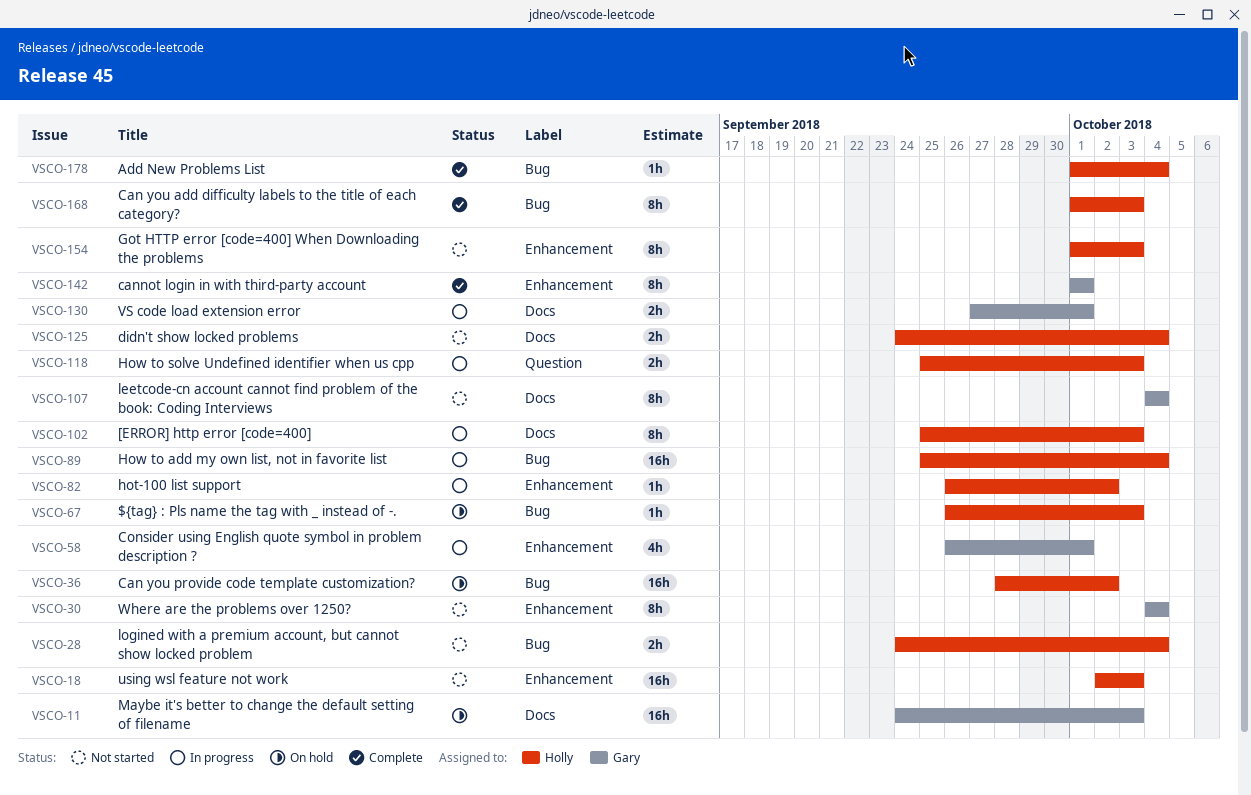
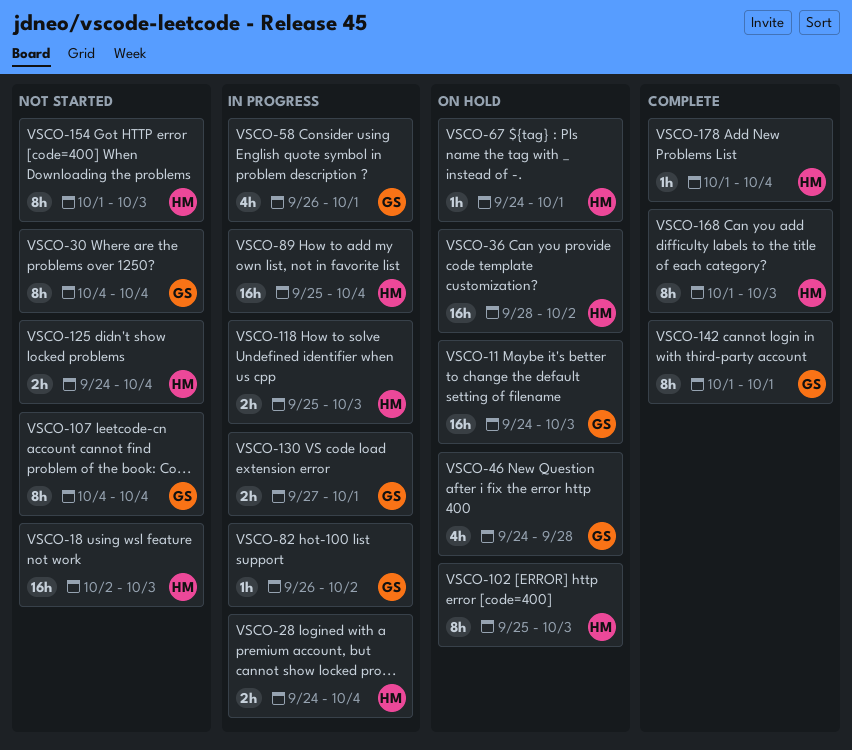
VSCO-28, status: Not started -> In progress
VSCO-46: none -> present
VSCO-67, start: Sep 26 -> Sep 24
VSCO-67, due: Oct 3 -> Oct 1
VSCO-82, owner: Holly -> Gary
VSCO-102, status: In progress -> On hold

